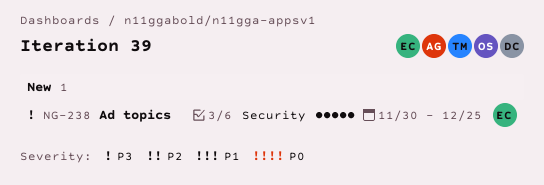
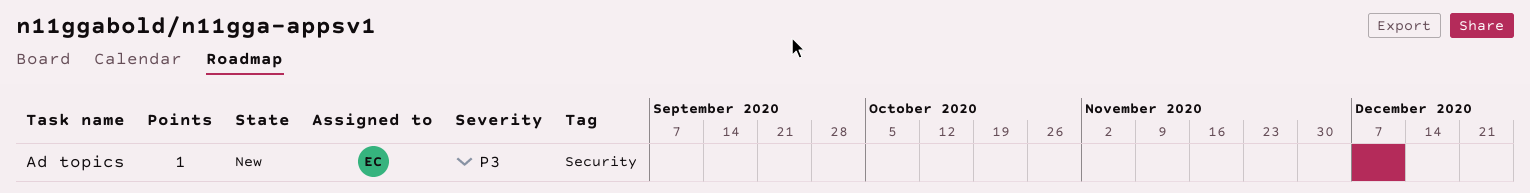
Ad topics, estimate: 5 -> 1
Ad topics, start: Nov 30 -> Dec 7
Ad topics, due: Dec 25 -> Dec 11

